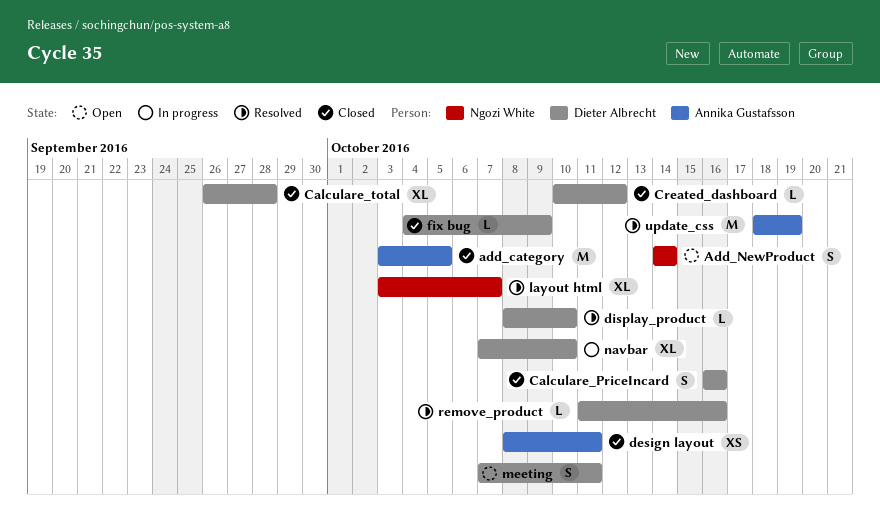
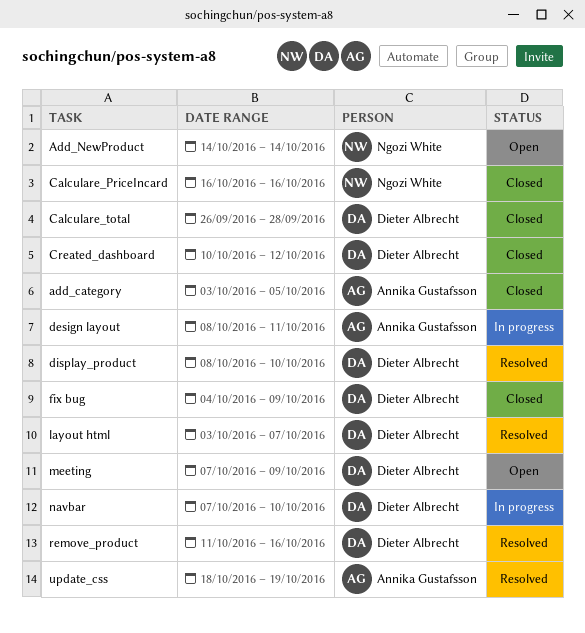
Calculare_PriceIncard, owner: Dieter Albrecht -> Ngozi White
design layout, status: Closed -> In progress
layout html, owner: Ngozi White -> Dieter Albrecht
meeting, due: Oct 11 -> Oct 9

